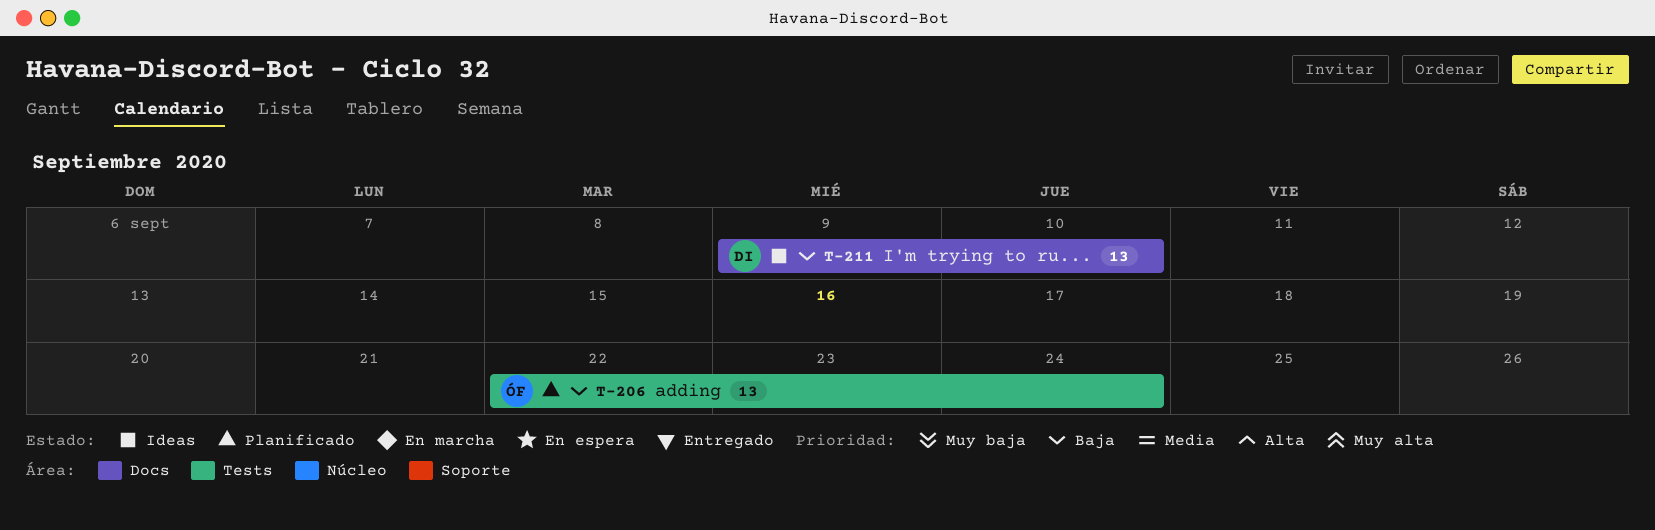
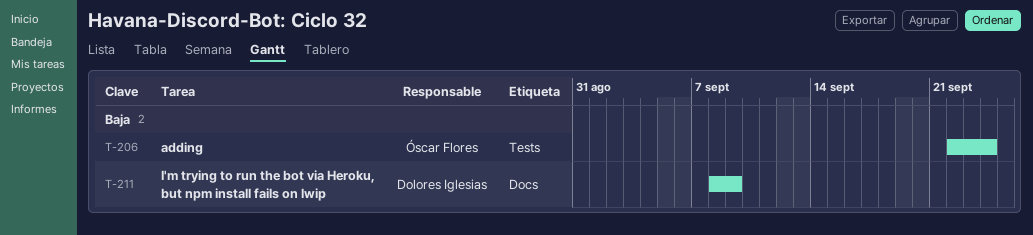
T-211, start: Sep 9 -> Sep 8
T-211, due: Sep 10 -> Sep 9

